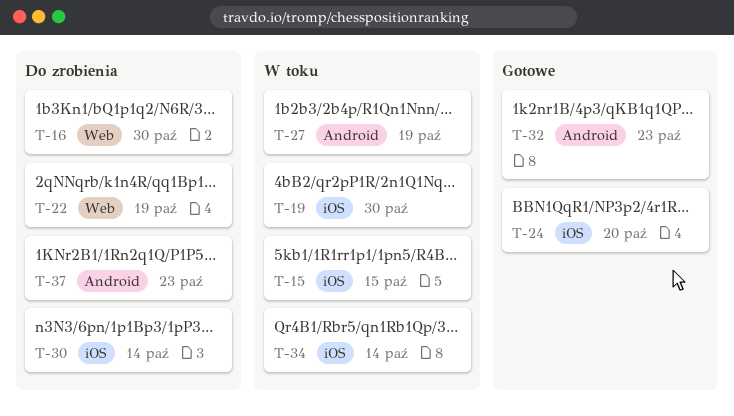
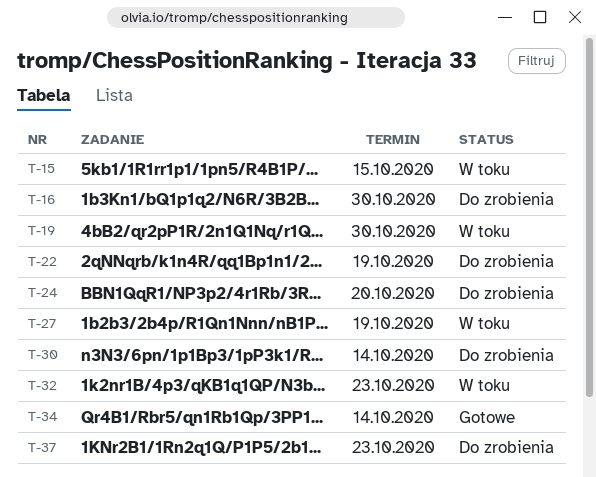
T-24, status: Gotowe -> Do zrobienia
T-32, status: Gotowe -> W toku
T-34, status: W toku -> Gotowe

